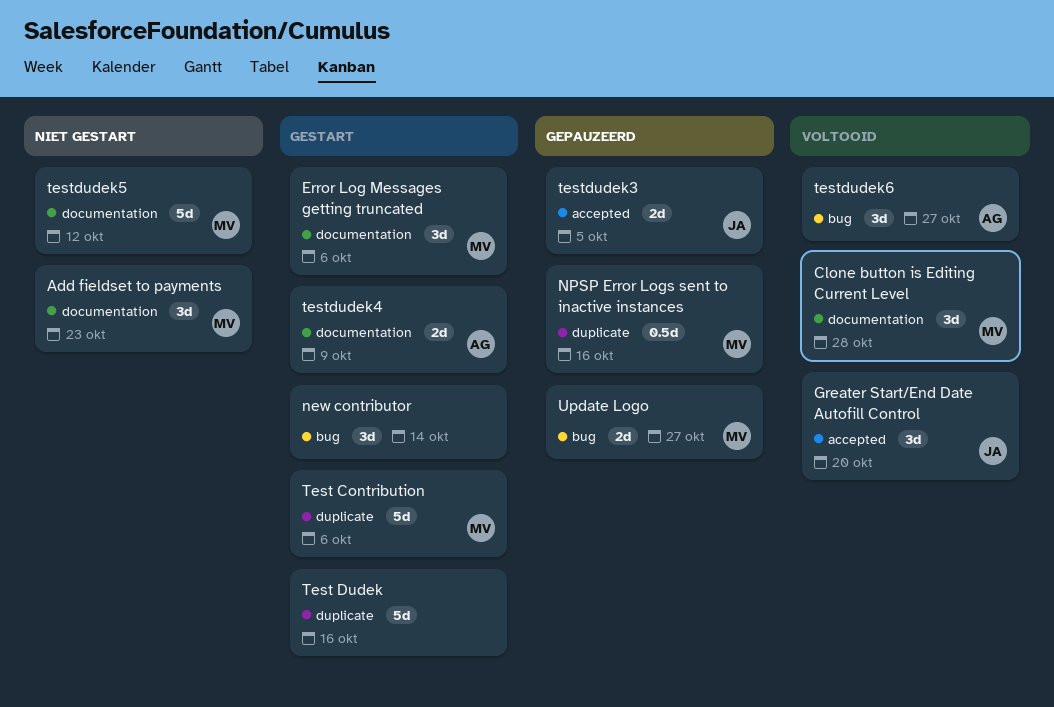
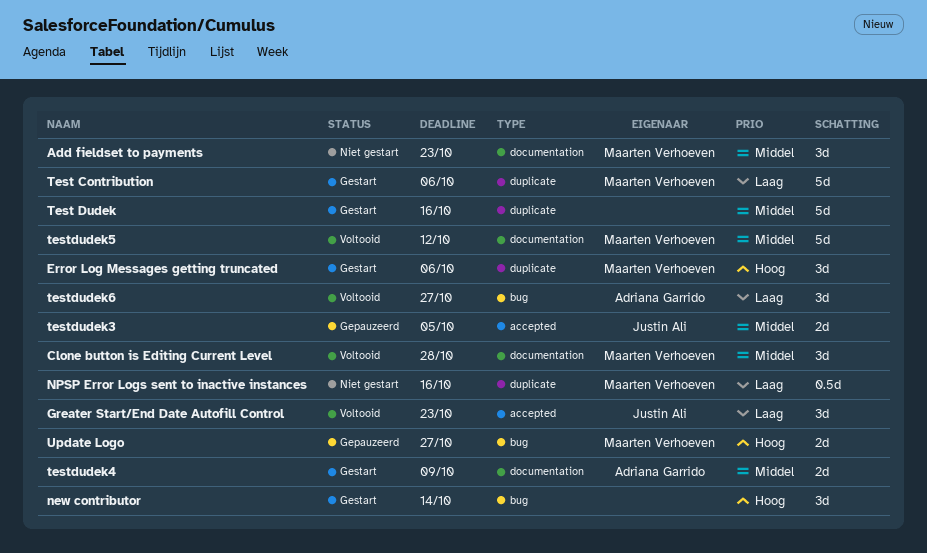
Error Log Messages getting truncated, label: documentation -> duplicate
Greater Start/End Date Autofill Control, due: Oct 20 -> Oct 23
NPSP Error Logs sent to inactive instances, status: Gepauzeerd -> Niet gestart
testdudek5, status: Niet gestart -> Voltooid

